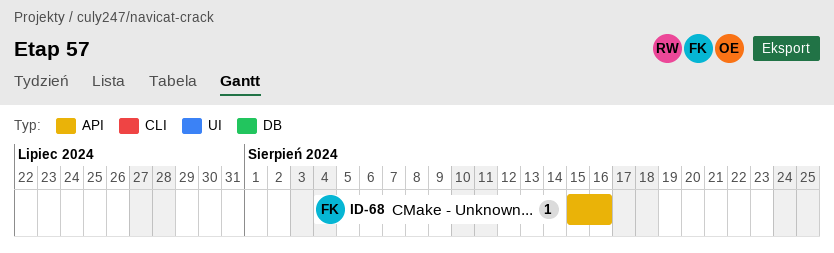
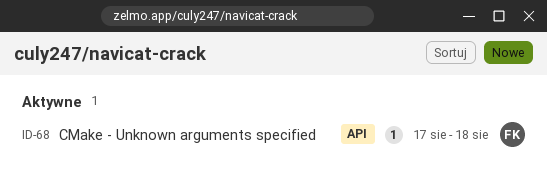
ID-68, start: Aug 15 -> Aug 17
ID-68, due: Aug 16 -> Aug 18

